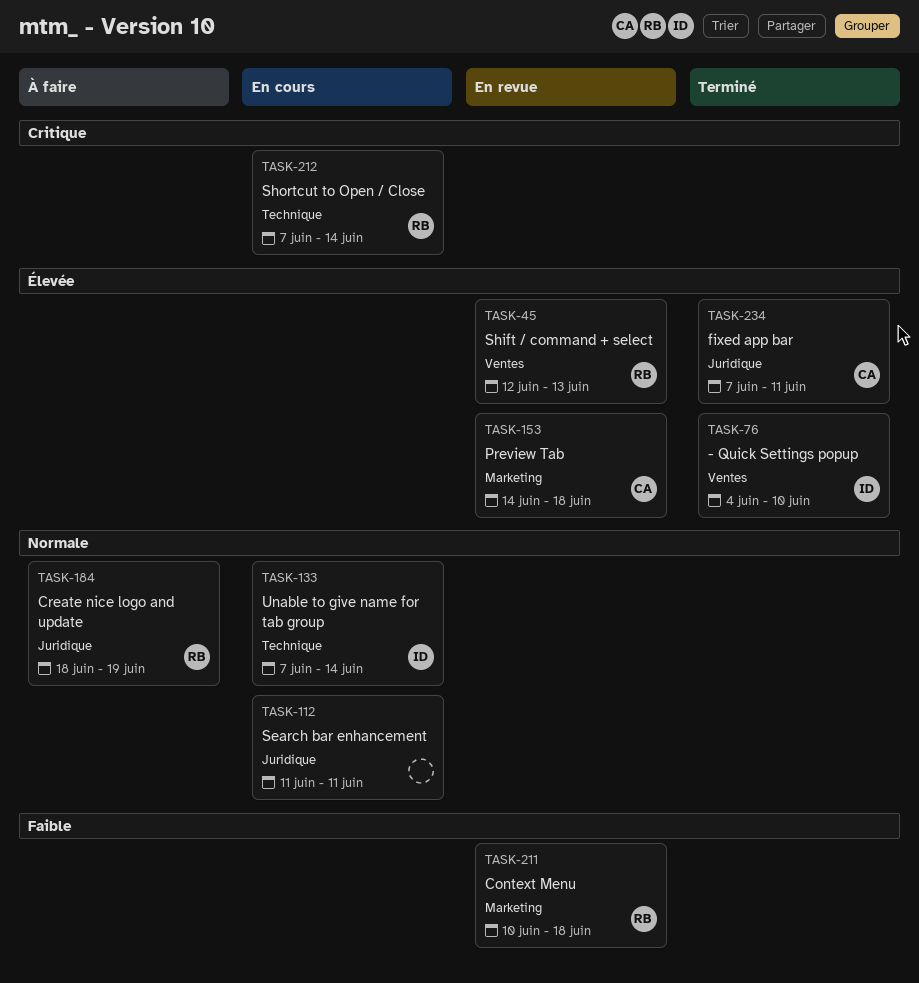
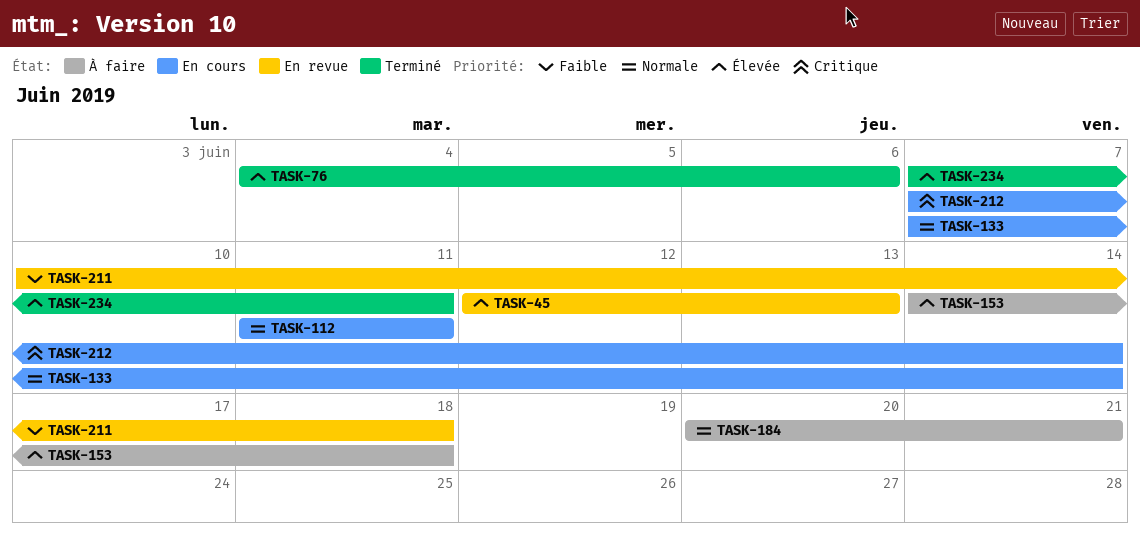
TASK-76, due: Jun 10 -> Jun 6
TASK-153, status: En revue -> À faire
TASK-184, start: Jun 18 -> Jun 20
TASK-184, due: Jun 19 -> Jun 21

